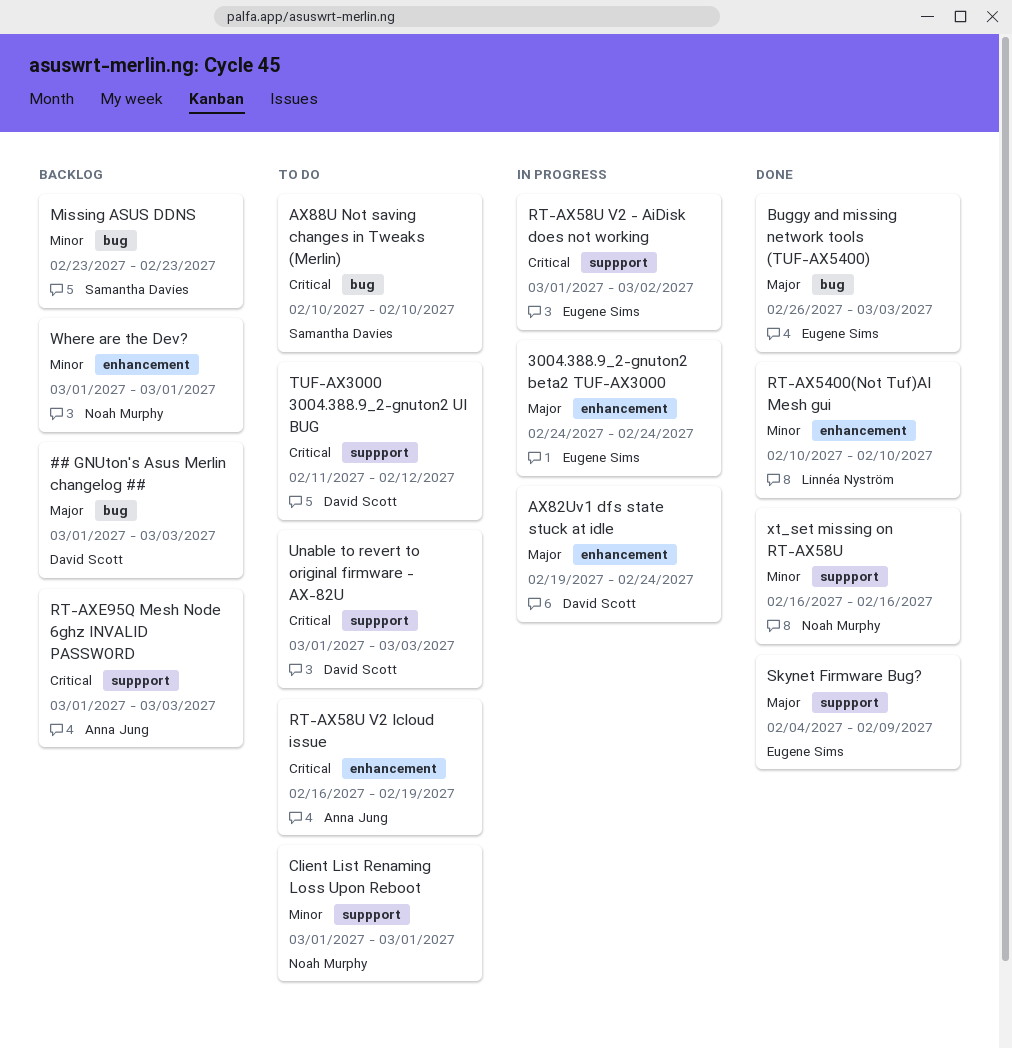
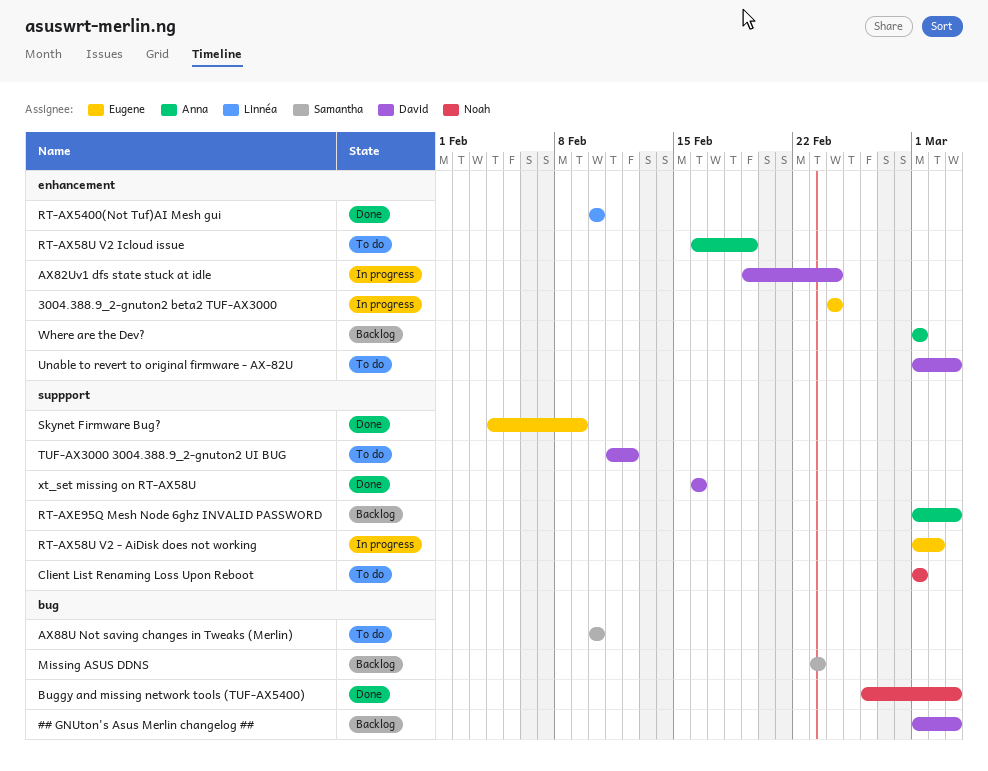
Buggy and missing network tools (TUF-AX5400), owner: Eugene Sims -> Noah Murphy
Unable to revert to original firmware - AX-82U, label: suppport -> enhancement
Where are the Dev?, owner: Noah Murphy -> Anna Jung
xt_set missing on RT-AX58U, owner: Noah Murphy -> David Scott

